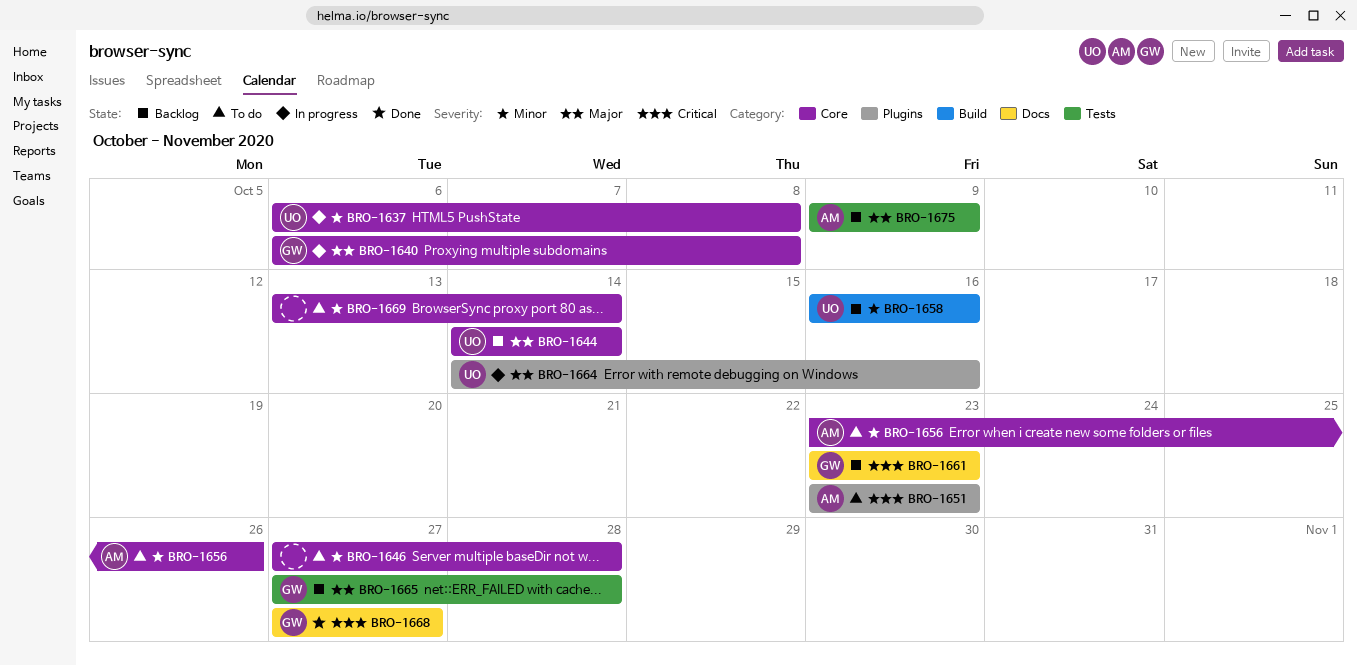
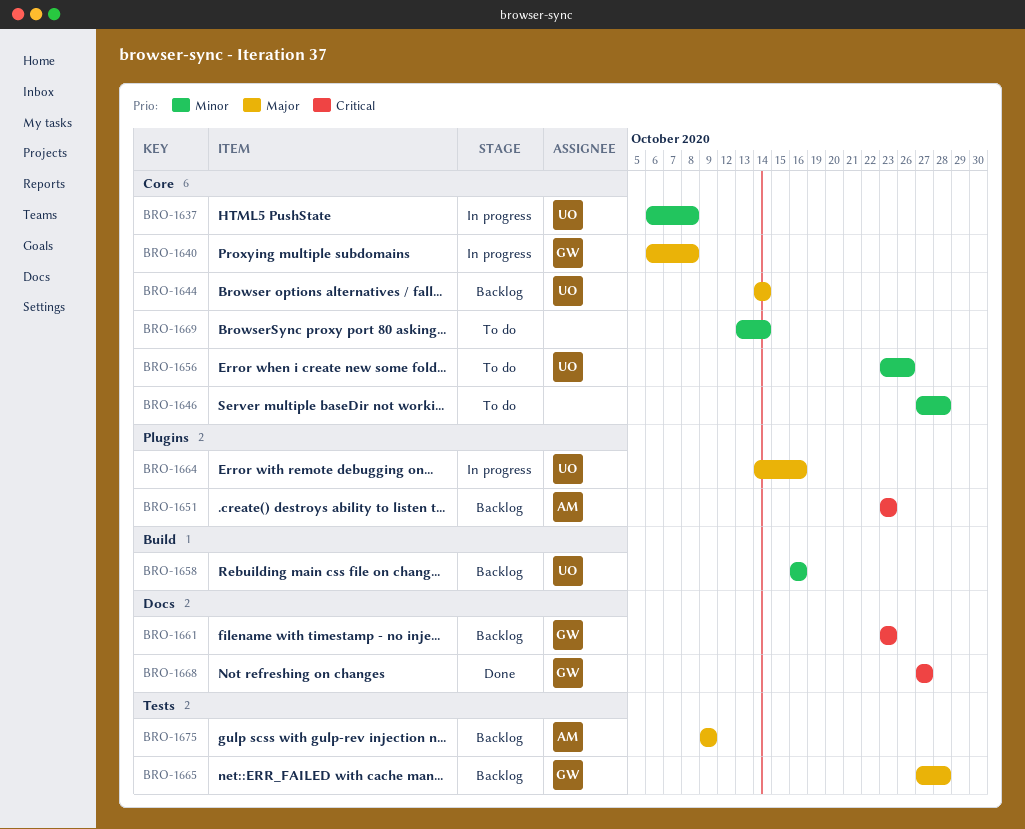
BRO-1651, status: To do -> Backlog
BRO-1656, owner: AM -> UO

